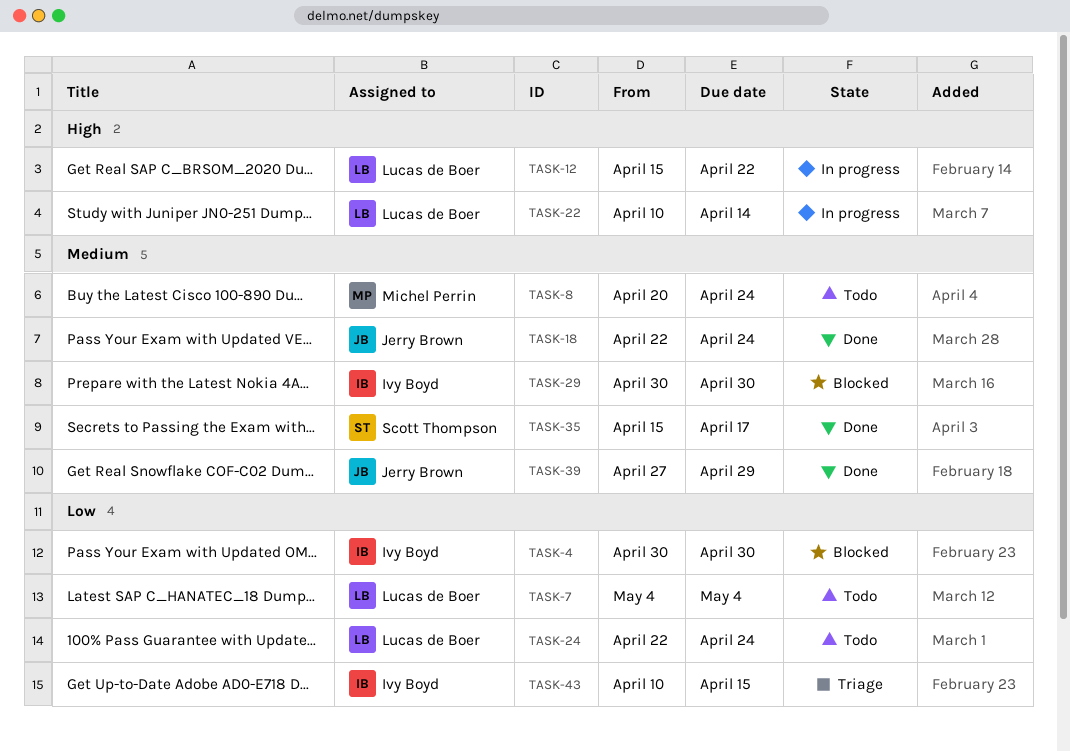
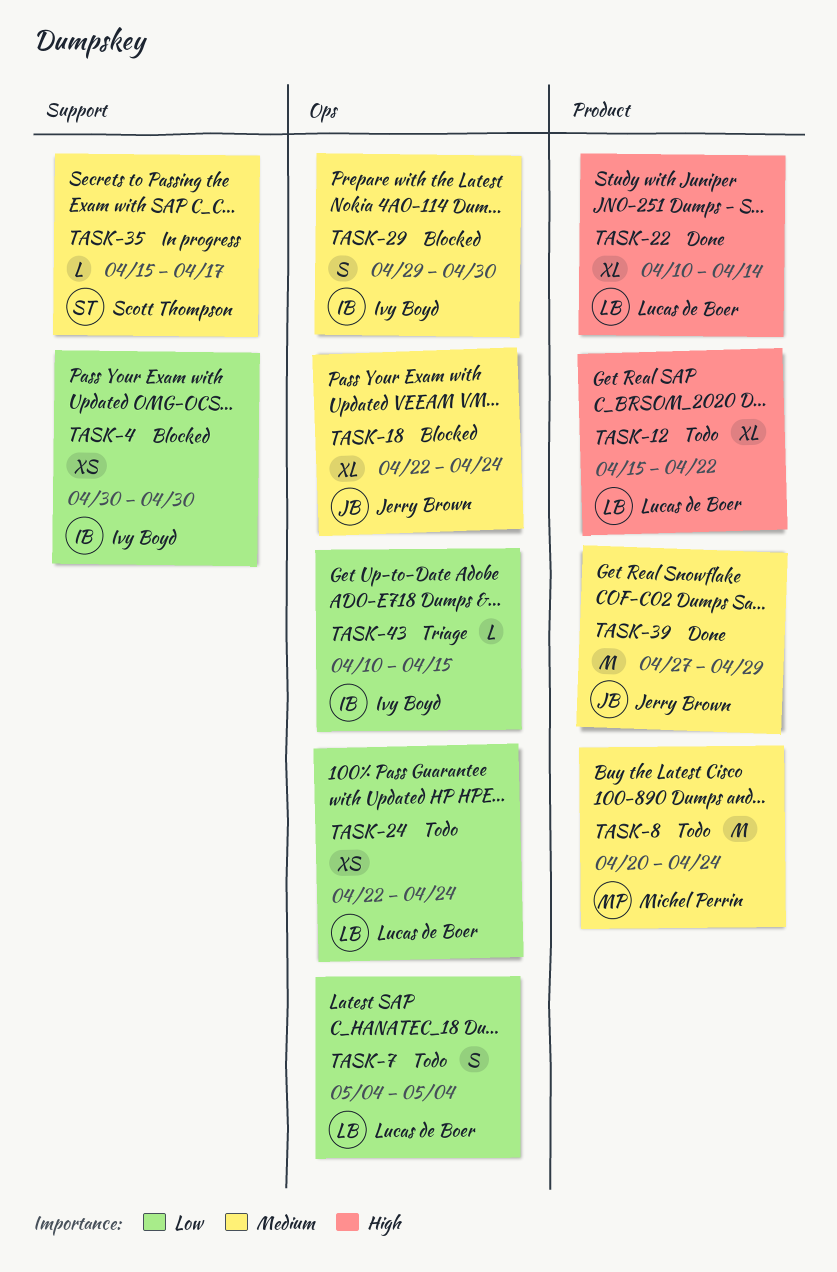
TASK-12, status: In progress -> Todo
TASK-18, status: Done -> Blocked
TASK-22, status: In progress -> Done
TASK-29, start: Apr 30 -> Apr 29
TASK-35, status: Done -> In progress

